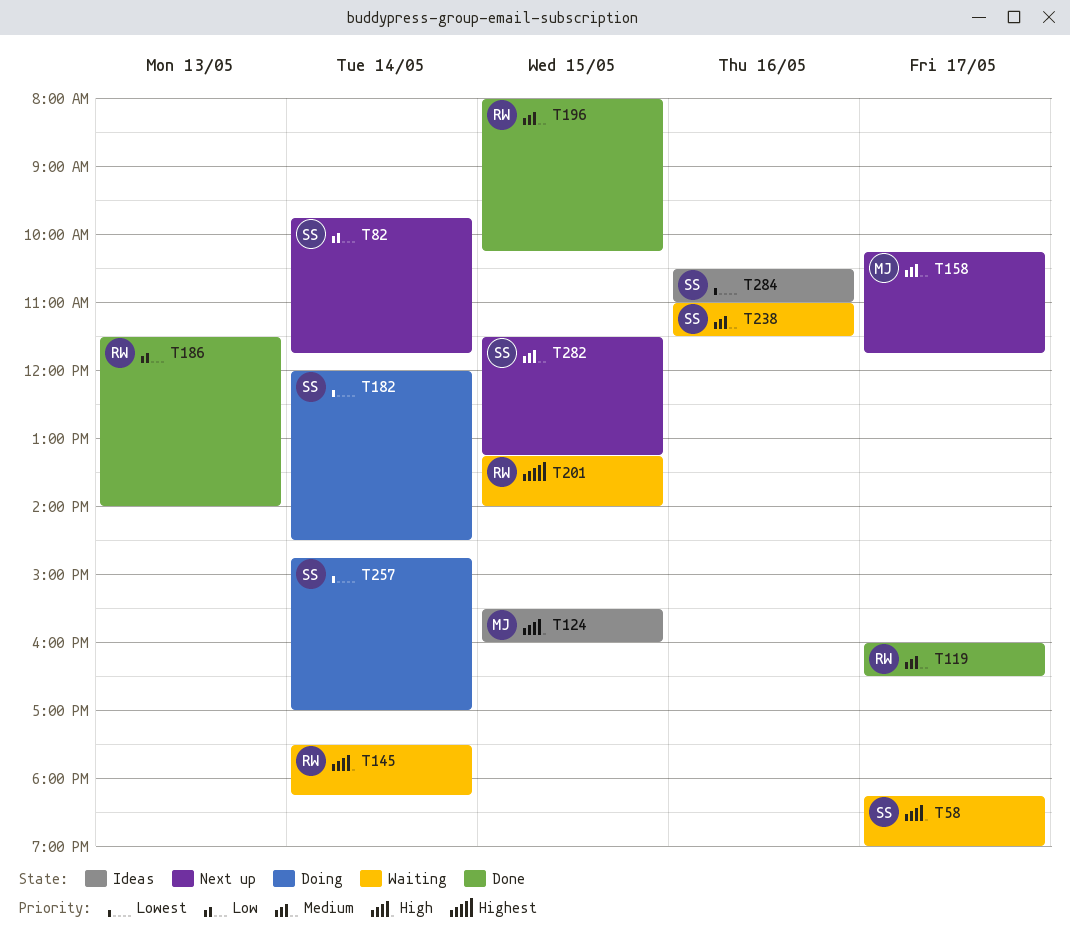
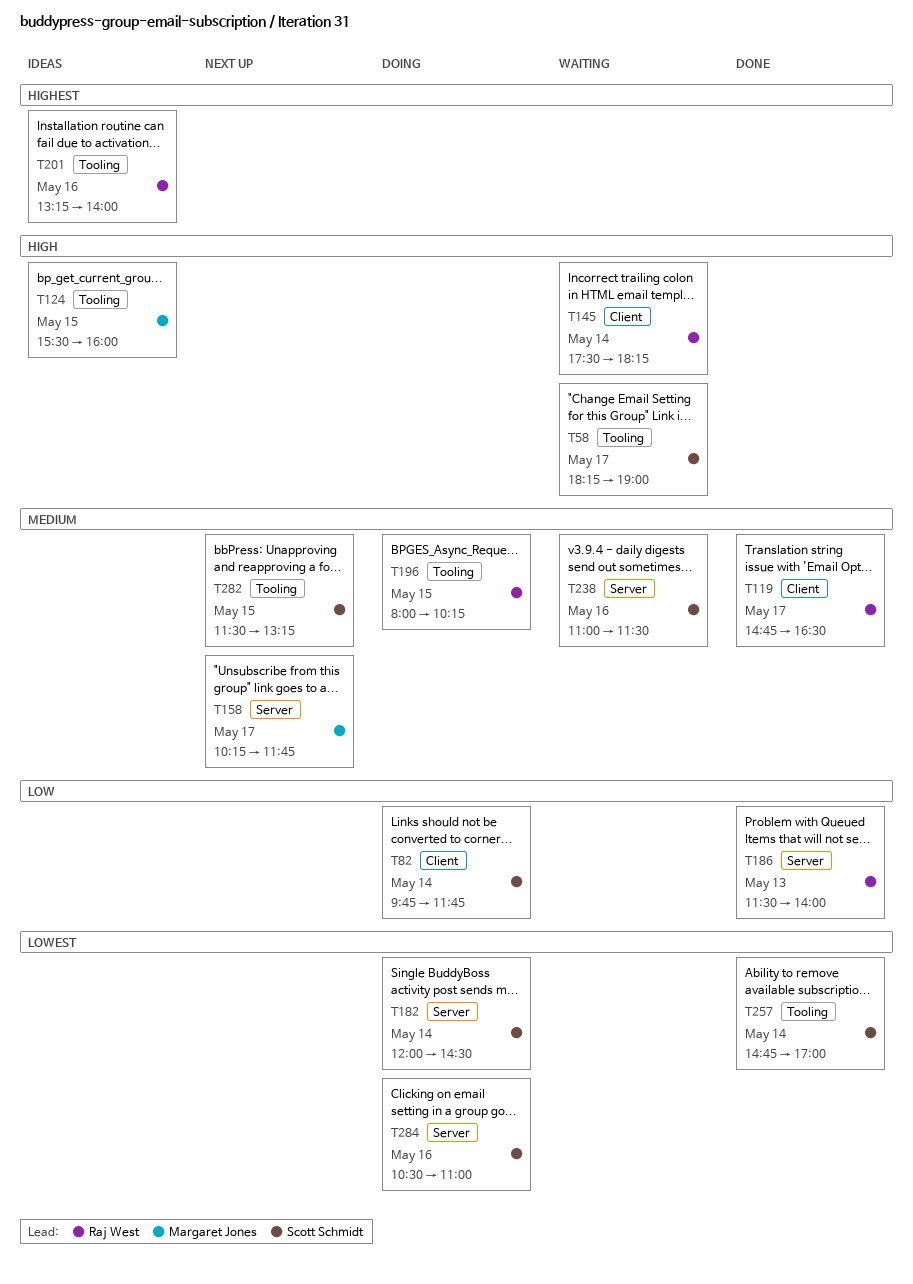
T82, status: Next up -> Doing
T119, begins: 16:00 -> 14:45
T196, status: Done -> Doing
T201, status: Waiting -> Ideas
T201, day: May 15 -> May 16
T257, status: Doing -> Done
T284, status: Ideas -> Doing

